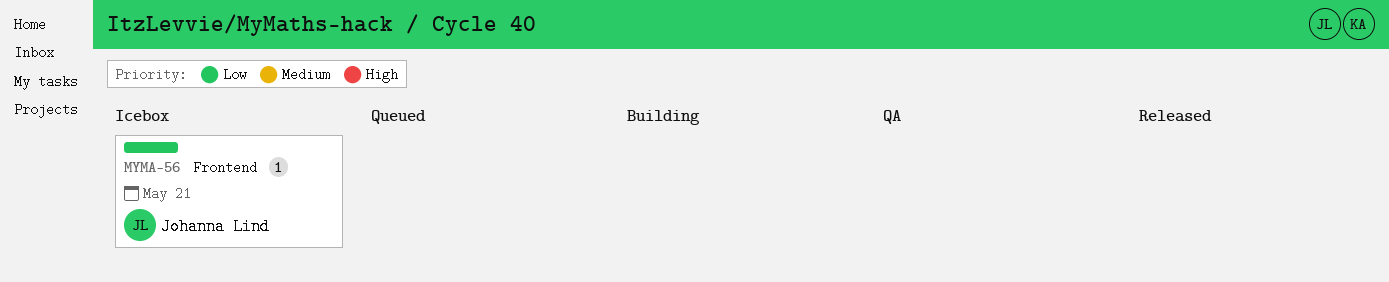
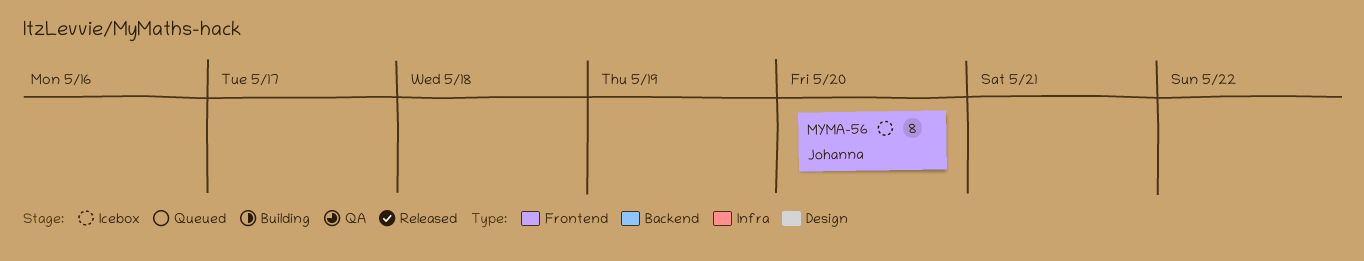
MYMA-56, estimate: 1 -> 8
MYMA-56, due: May 21 -> May 20

